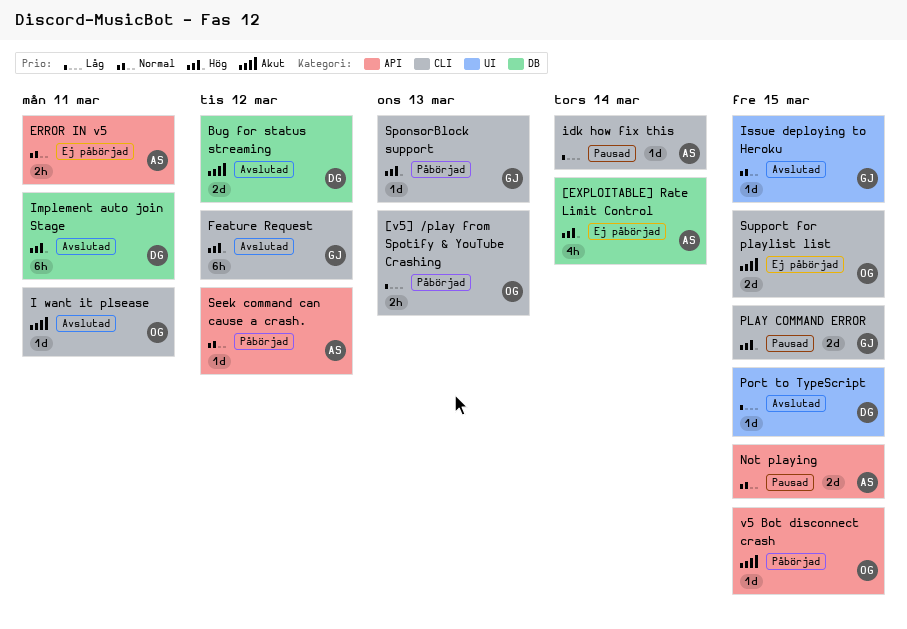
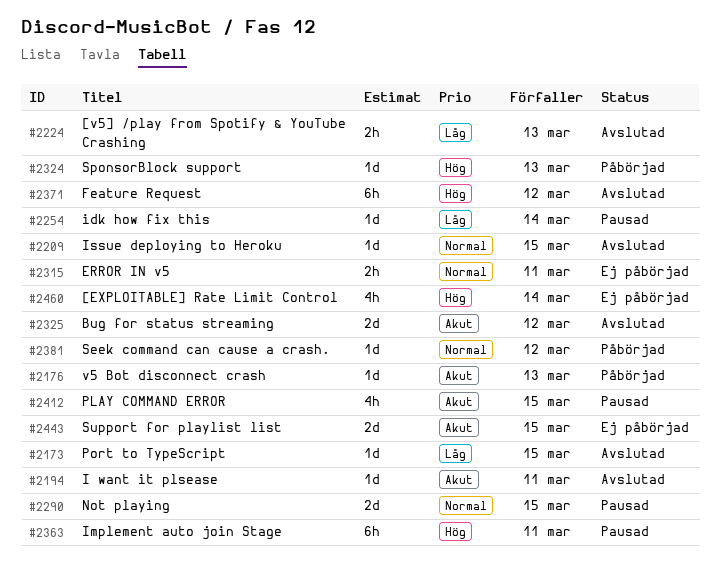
[v5] /play from Spotify & YouTube Crashing, status: Påbörjad -> Avslutad
Implement auto join Stage, status: Avslutad -> Pausad
PLAY COMMAND ERROR, priority: Hög -> Akut
PLAY COMMAND ERROR, estimate: 2d -> 4h
v5 Bot disconnect crash, due: Mar 15 -> Mar 13

